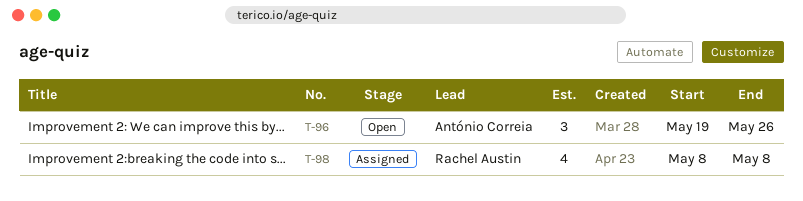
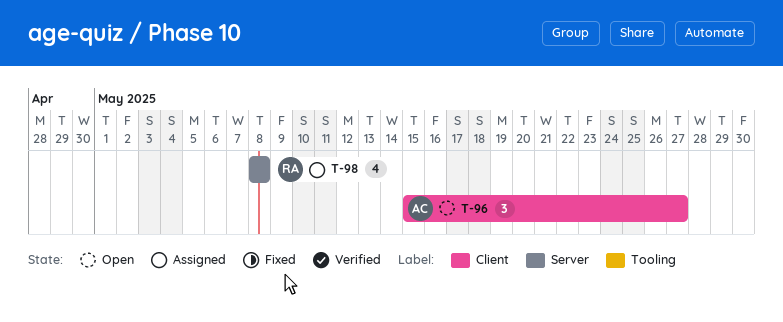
T-96, start: May 19 -> May 15
T-96, due: May 26 -> May 27

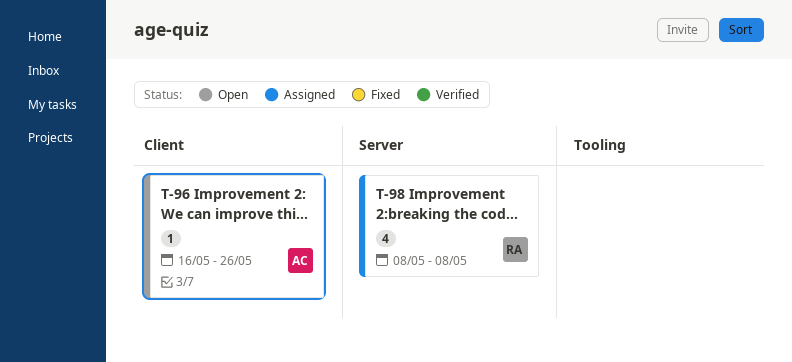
T-96, estimate: 3 -> 1
T-96, start: May 15 -> May 16
T-96, due: May 27 -> May 26

